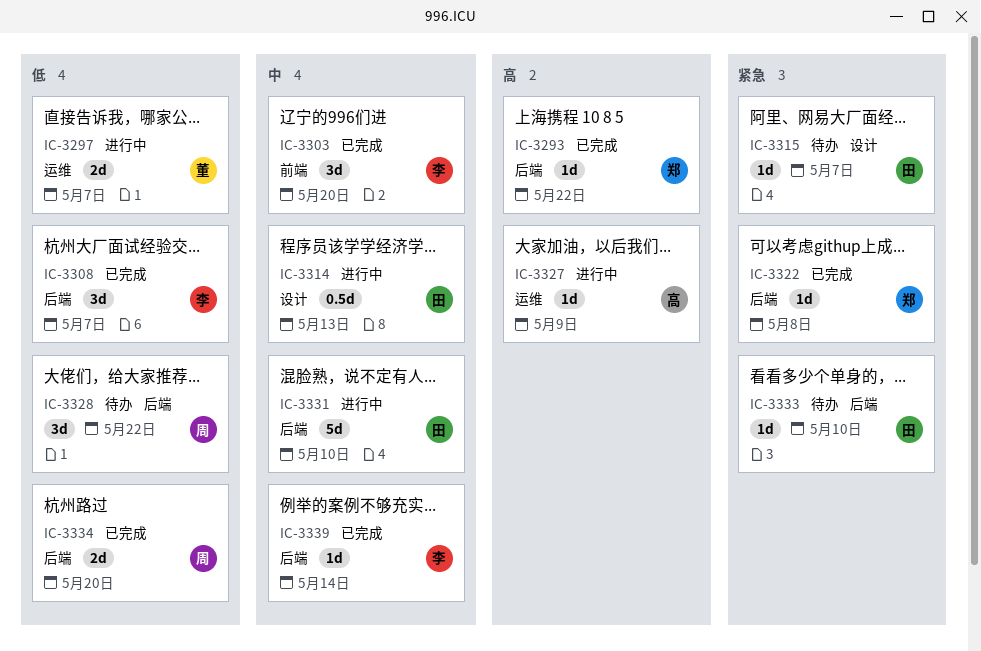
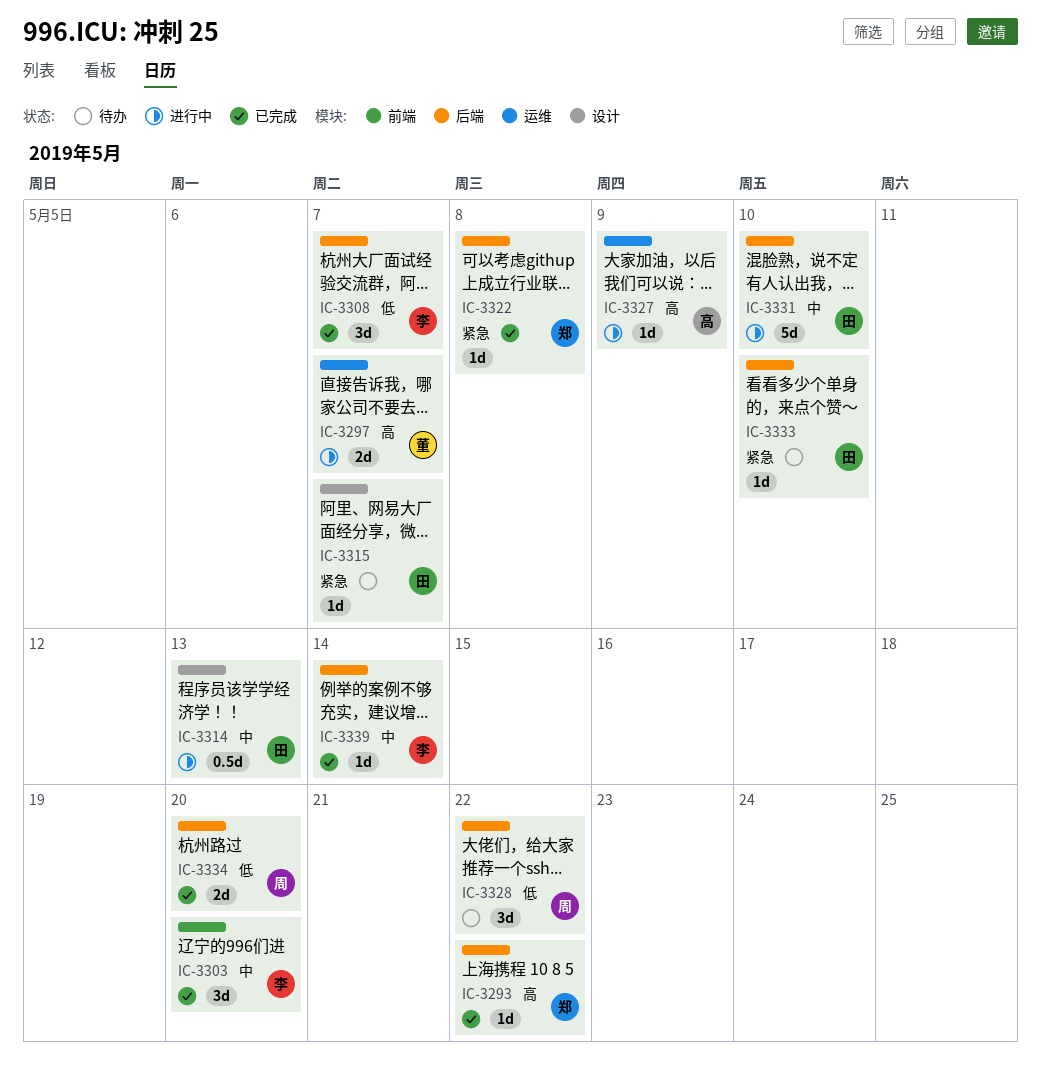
IC-3297, priority: 低 -> 高

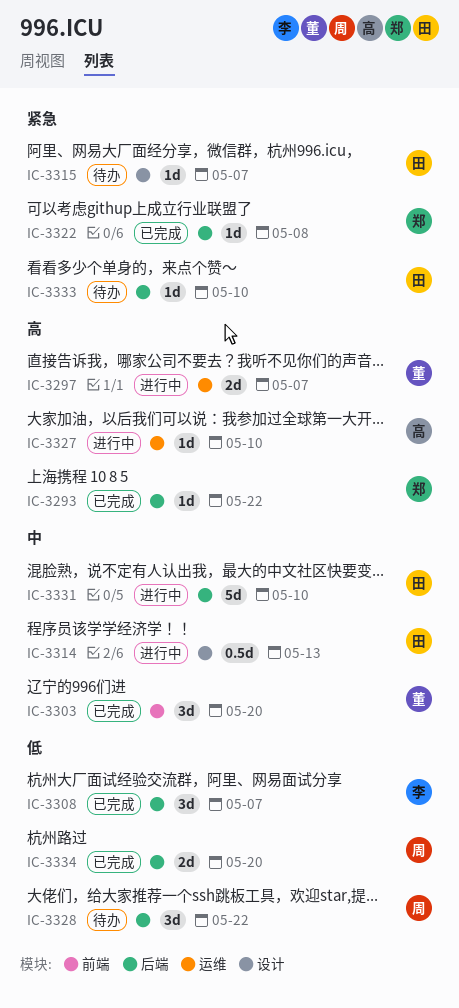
IC-3303, owner: 李 -> 董
IC-3327, due: May 9 -> May 10
IC-3339: present -> none

